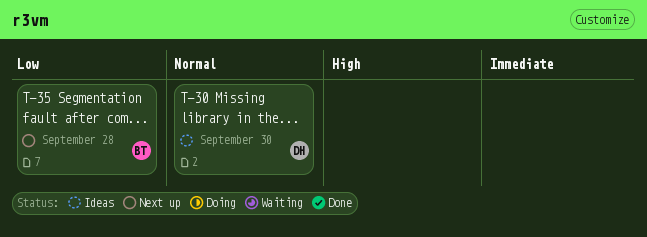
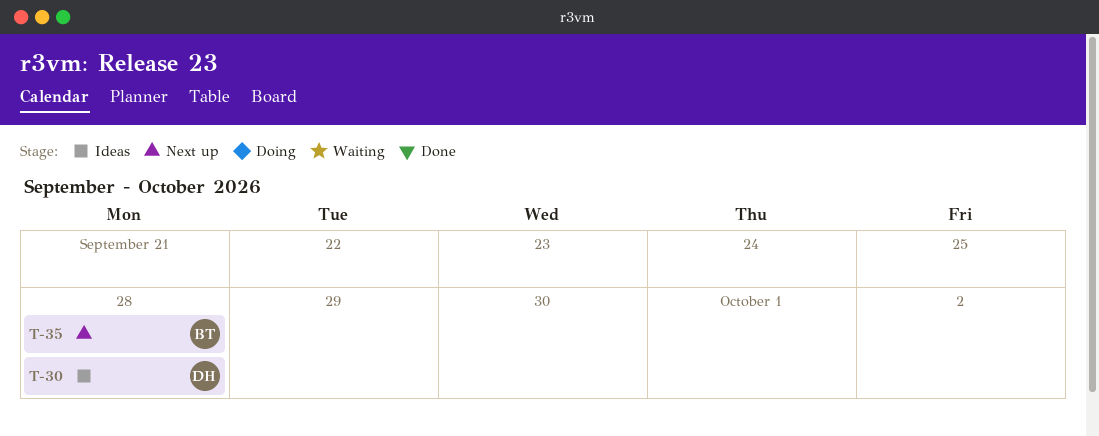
T-30, due: Sep 30 -> Sep 28

